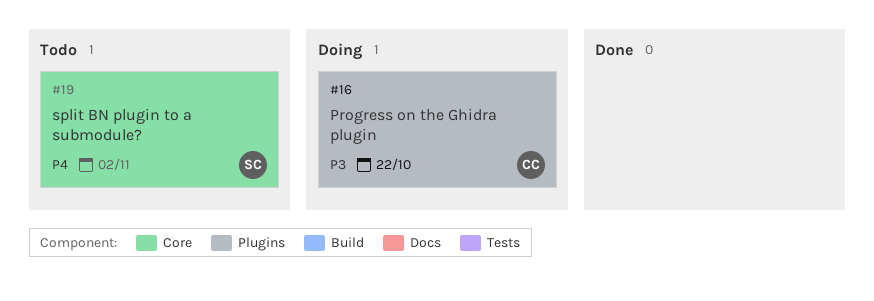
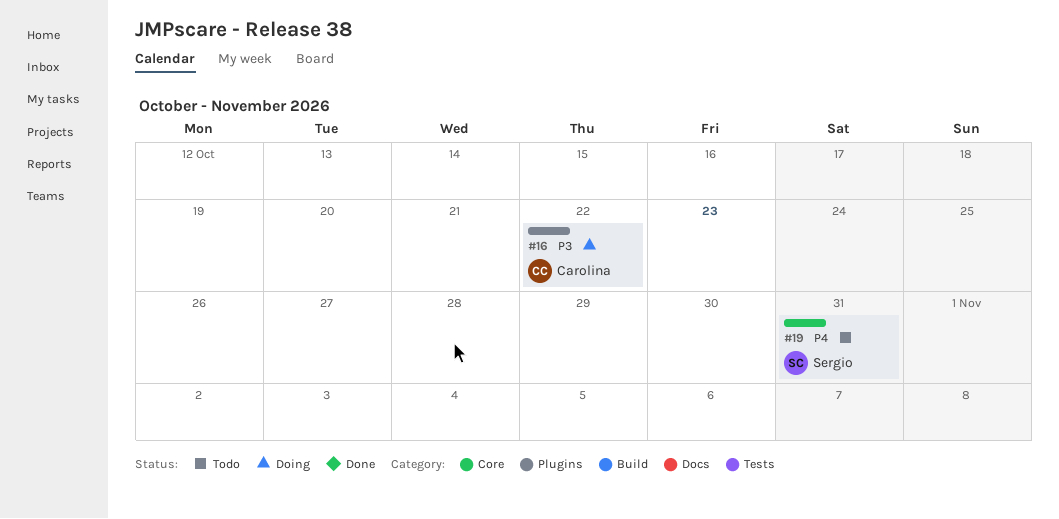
#19, due: Nov 2 -> Oct 31

